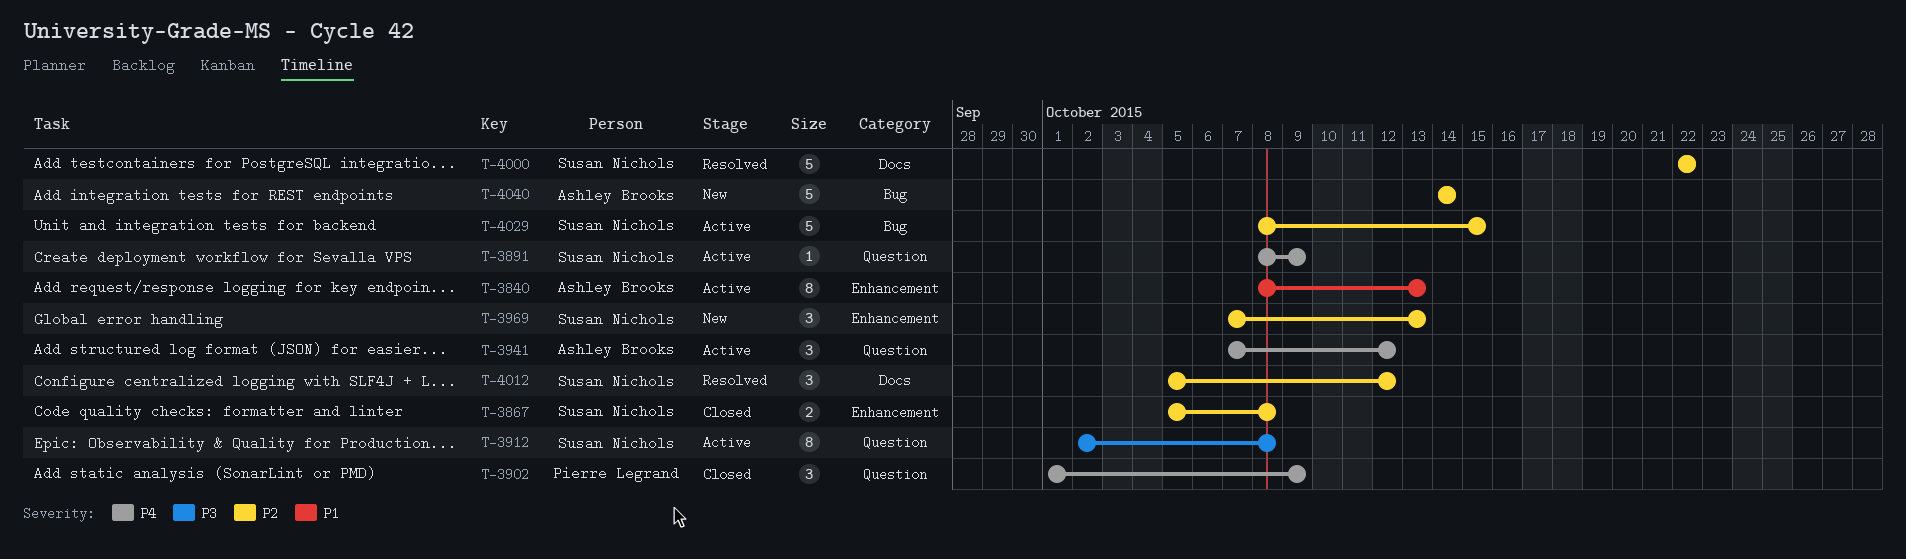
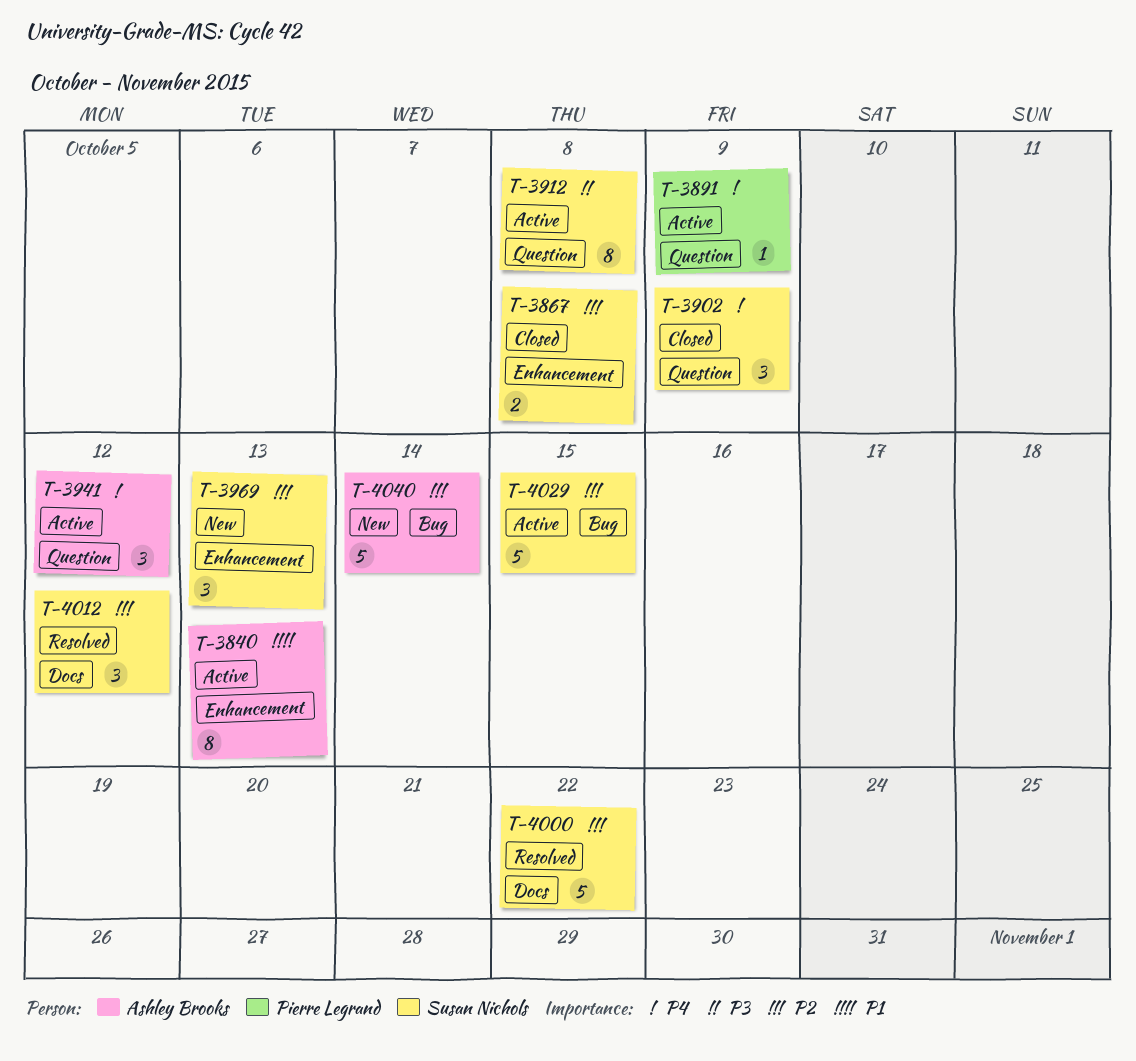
T-3891, owner: Susan Nichols -> Pierre Legrand
T-3902, owner: Pierre Legrand -> Susan Nichols

